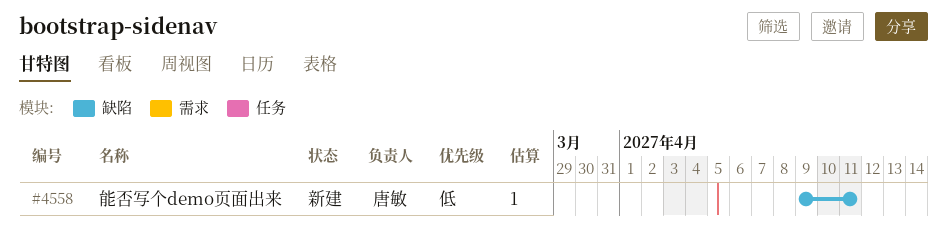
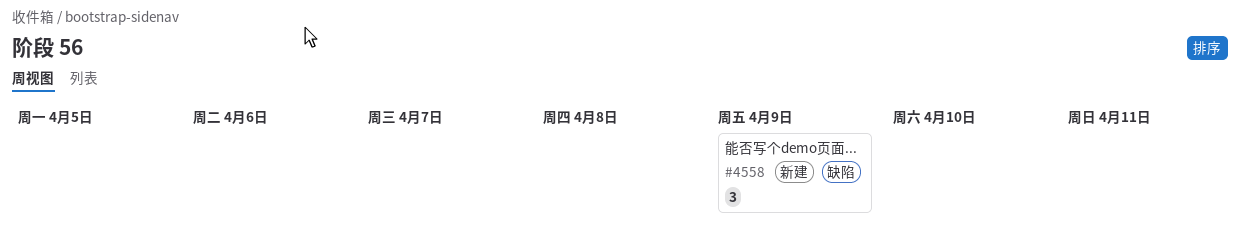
#4558, estimate: 1 -> 3
#4558, due: Apr 11 -> Apr 9

